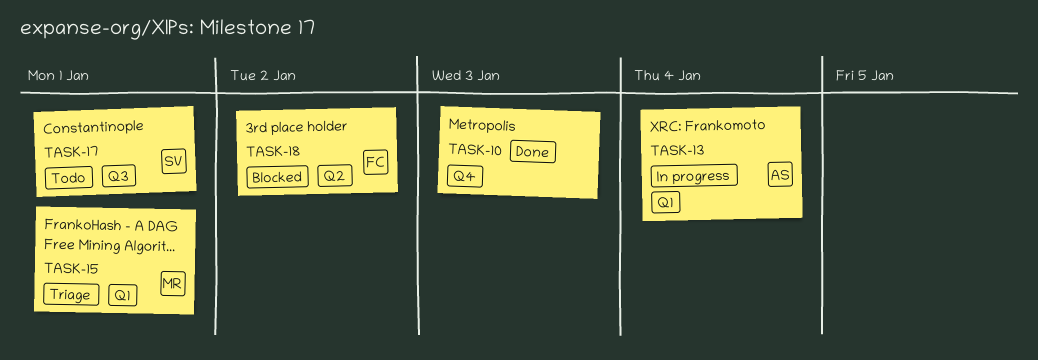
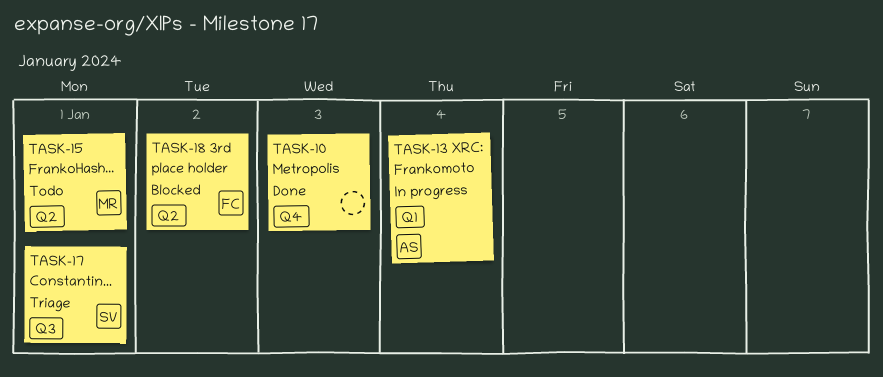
TASK-15, status: Triage -> Todo
TASK-15, label: Q1 -> Q2
TASK-17, status: Todo -> Triage

